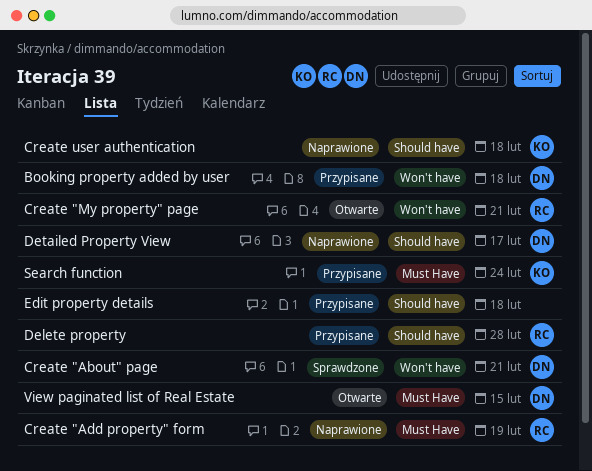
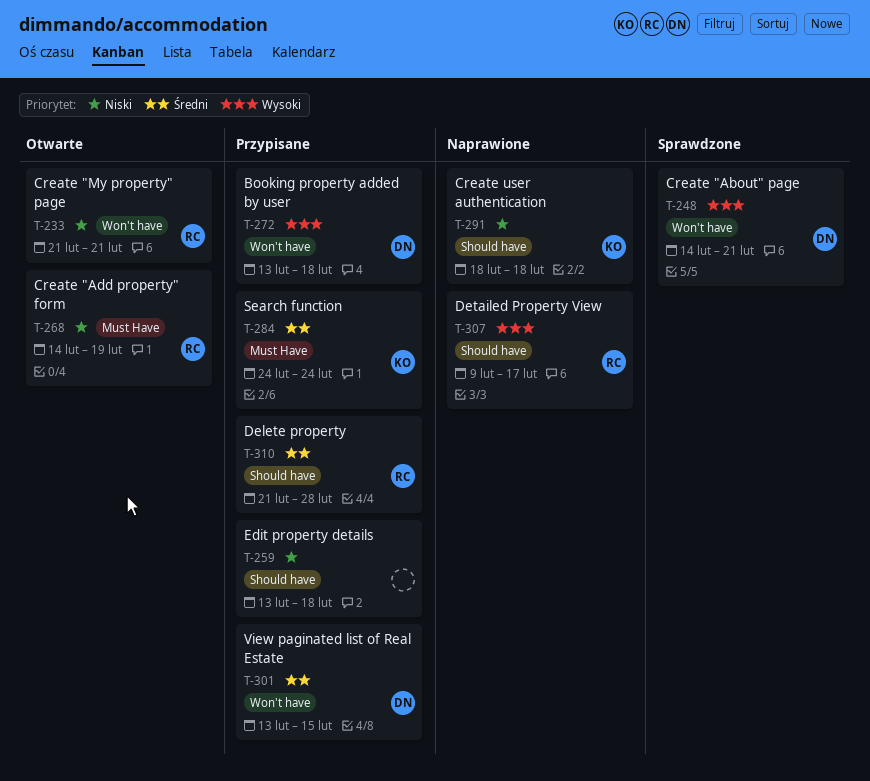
Create "Add property" form, status: Naprawione -> Otwarte
Detailed Property View, owner: DN -> RC
View paginated list of Real Estate, status: Otwarte -> Przypisane
View paginated list of Real Estate, label: Must Have -> Won't have

